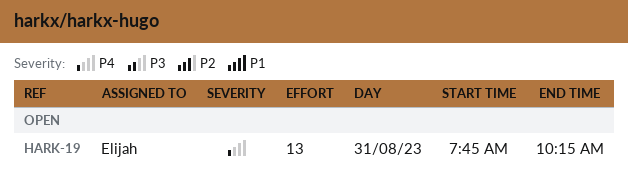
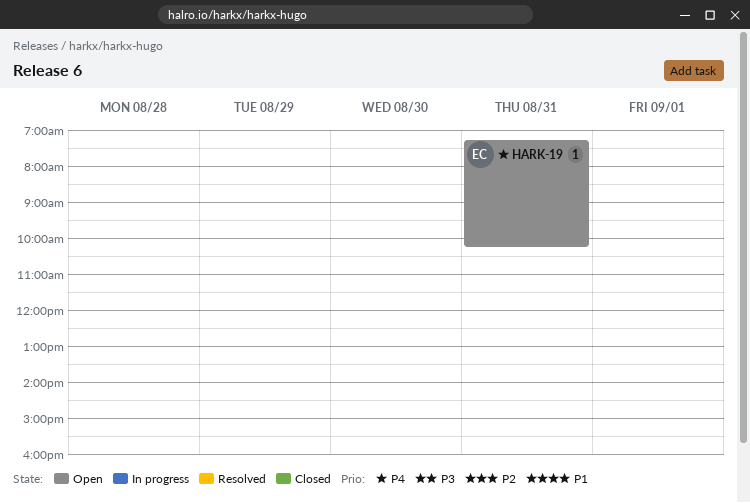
HARK-19, estimate: 13 -> 1
HARK-19, begins: 07:45 -> 07:15

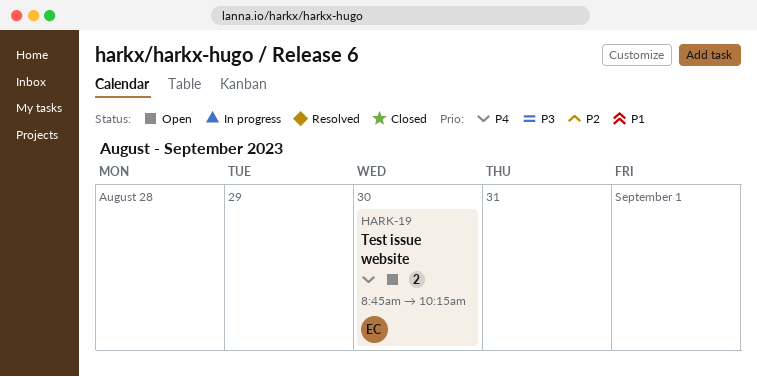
HARK-19, estimate: 1 -> 2
HARK-19, day: Aug 31 -> Aug 30
HARK-19, begins: 07:15 -> 08:45

